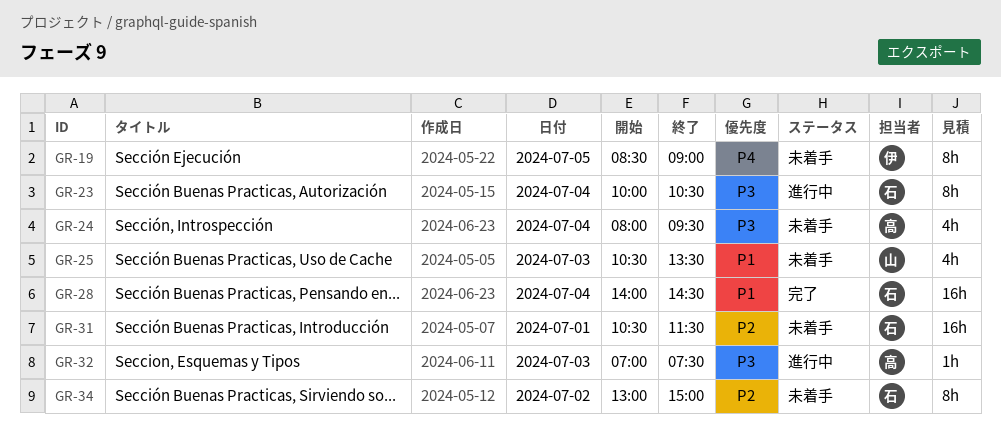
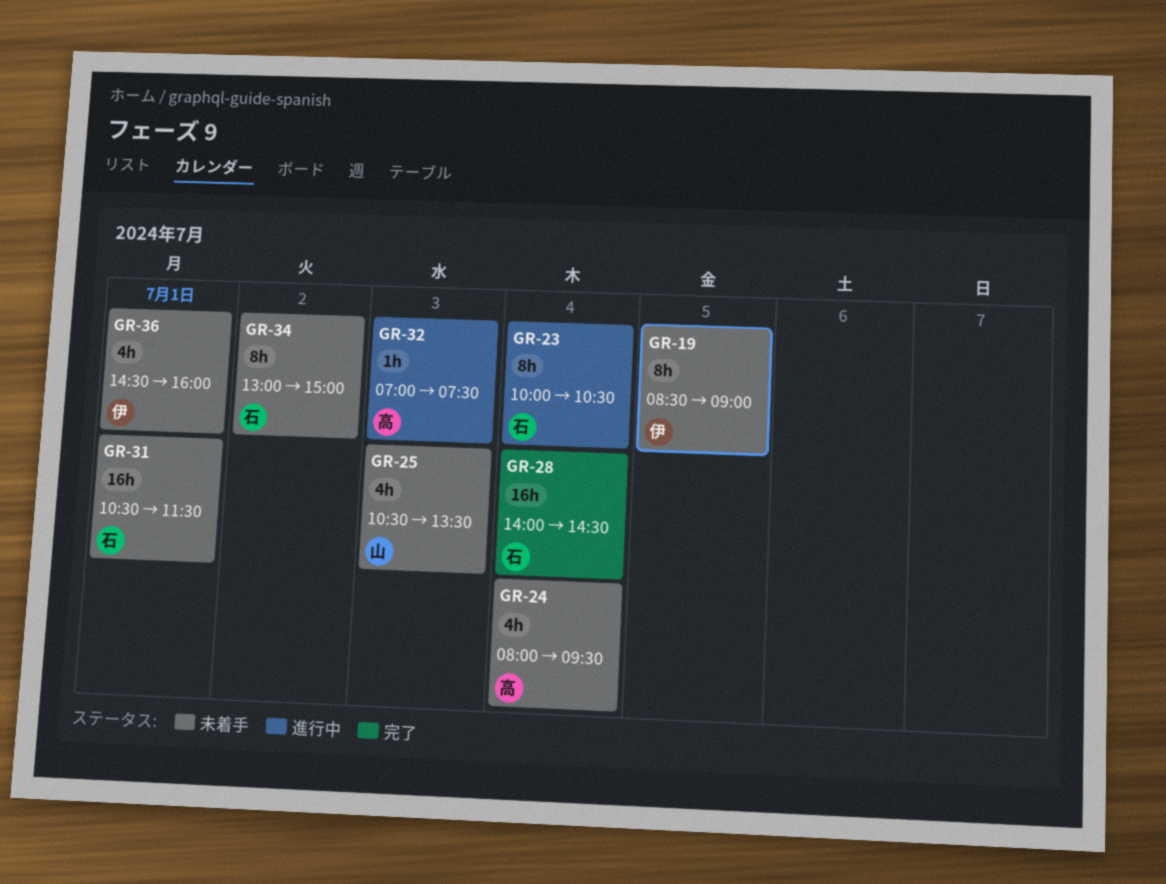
GR-36: none -> present

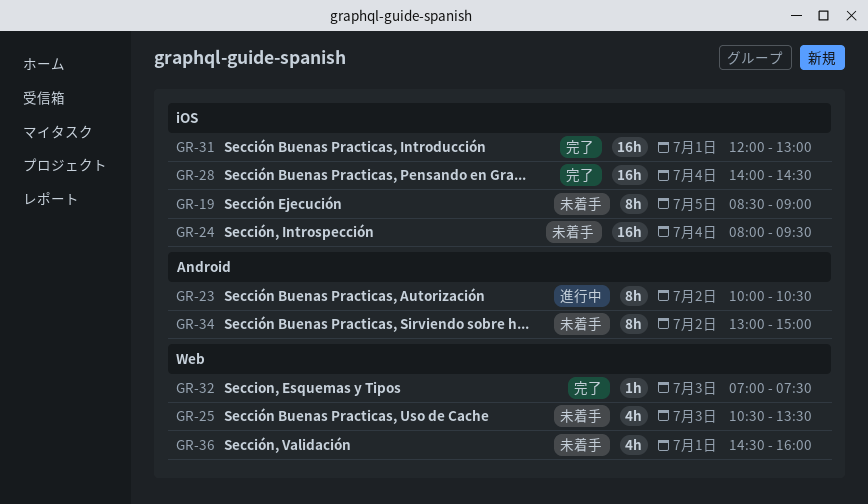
GR-23, day: Jul 4 -> Jul 2
GR-24, estimate: 4h -> 16h
GR-31, status: 未着手 -> 完了
GR-31, begins: 10:30 -> 12:00
GR-31, ends: 11:30 -> 13:00
GR-32, status: 進行中 -> 完了

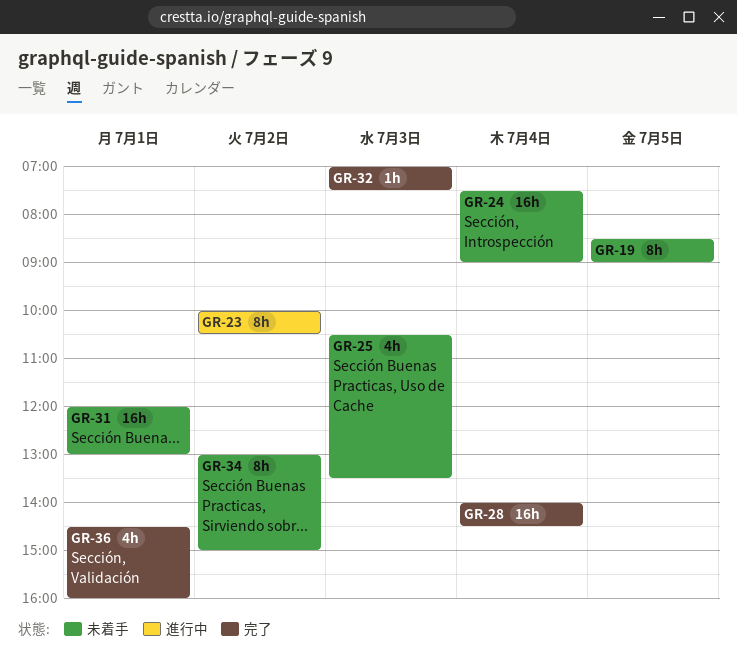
GR-24, begins: 08:00 -> 07:30
GR-24, ends: 09:30 -> 09:00
GR-31, status: 完了 -> 未着手
GR-36, status: 未着手 -> 完了

